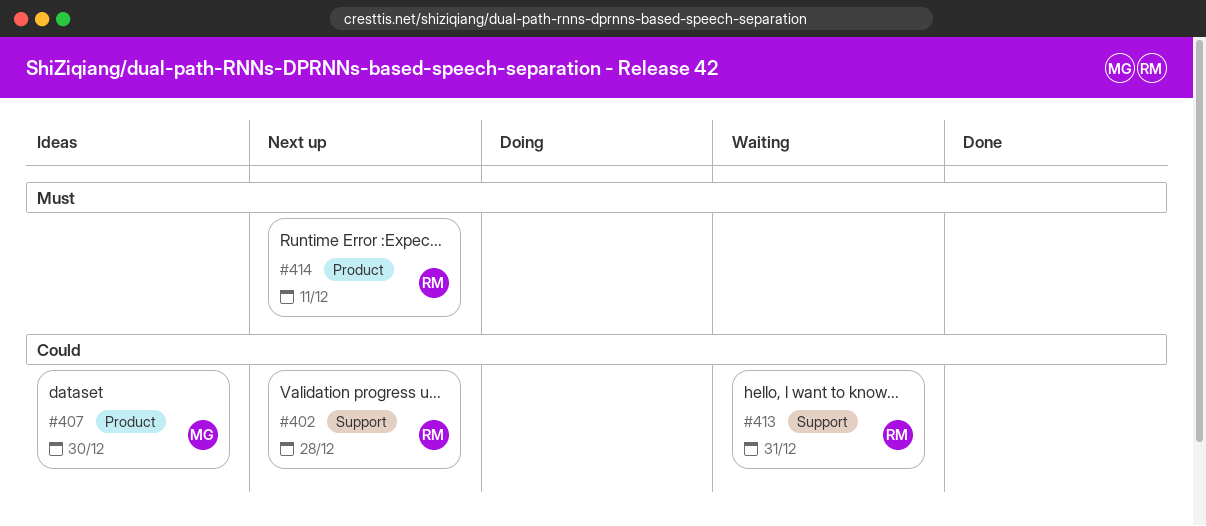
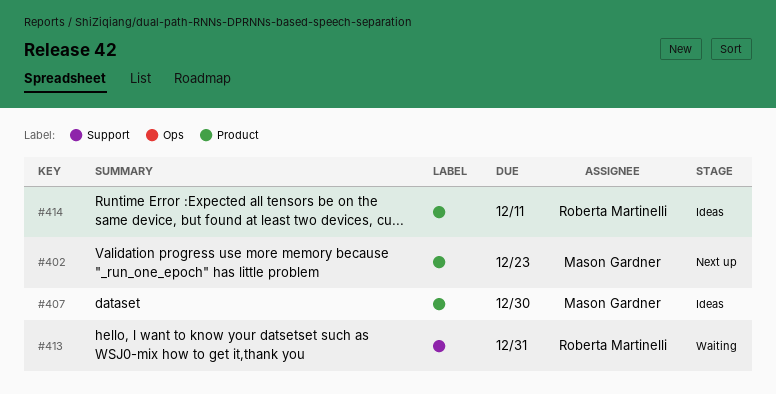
#402, owner: Roberta Martinelli -> Mason Gardner
#402, label: Support -> Product
#402, due: Dec 28 -> Dec 23
#414, status: Next up -> Ideas

